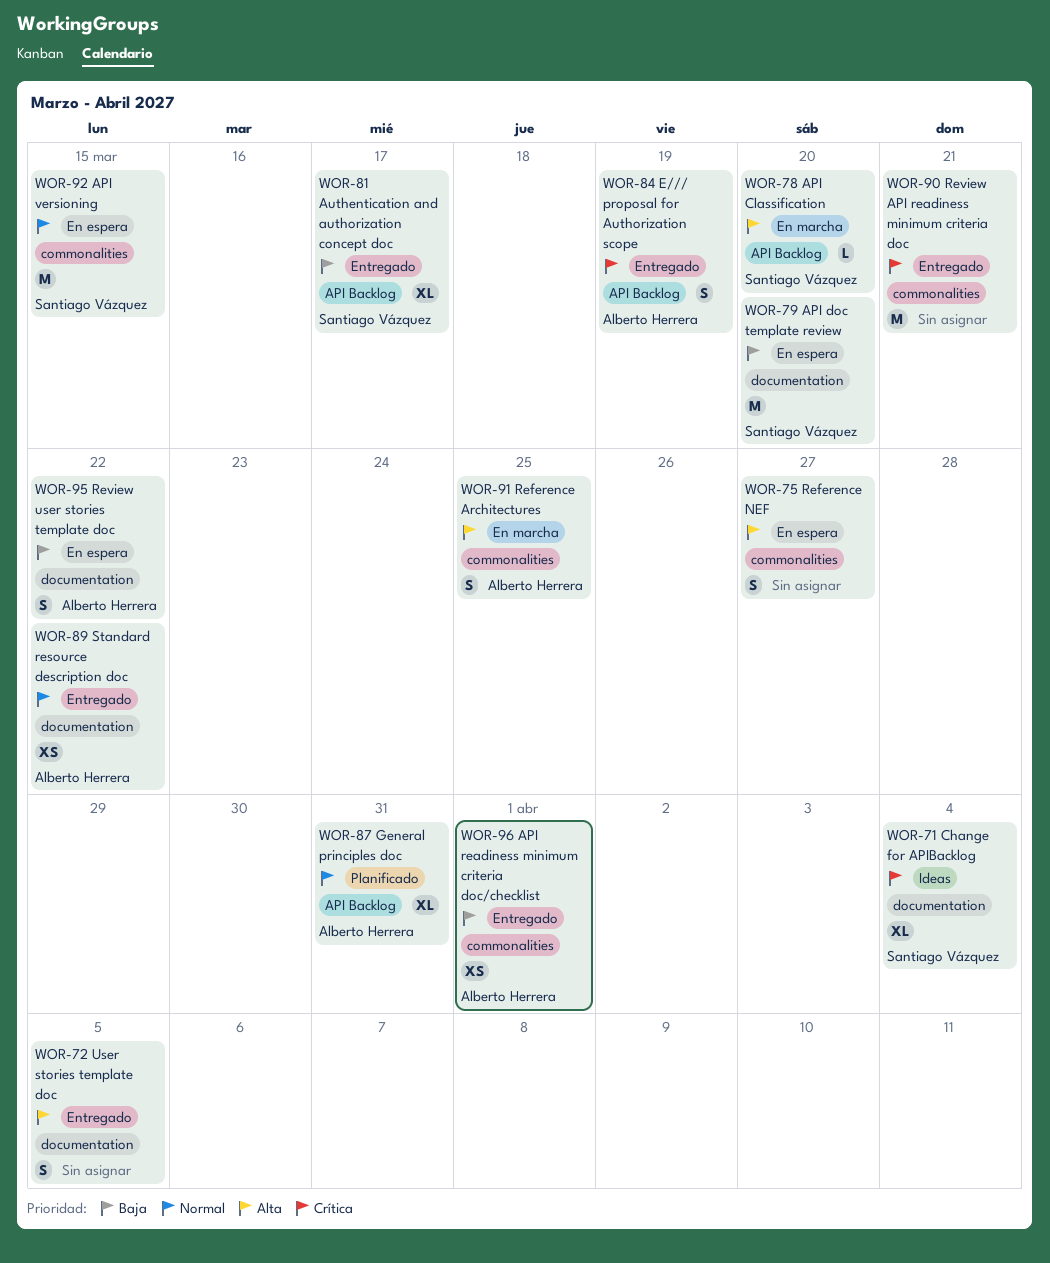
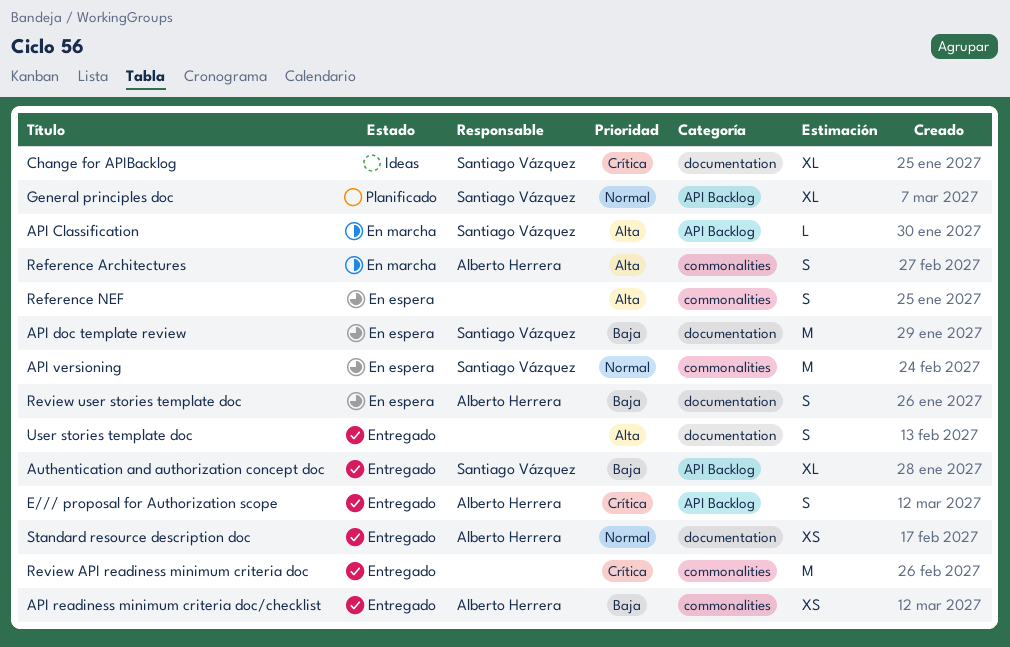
General principles doc, owner: Alberto Herrera -> Santiago Vázquez

